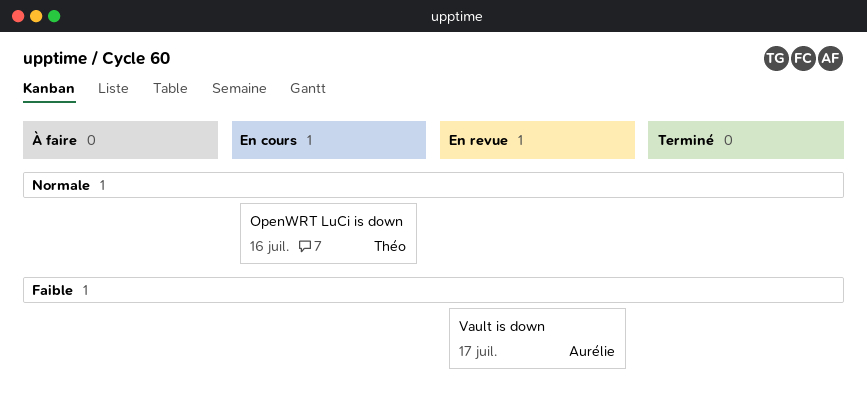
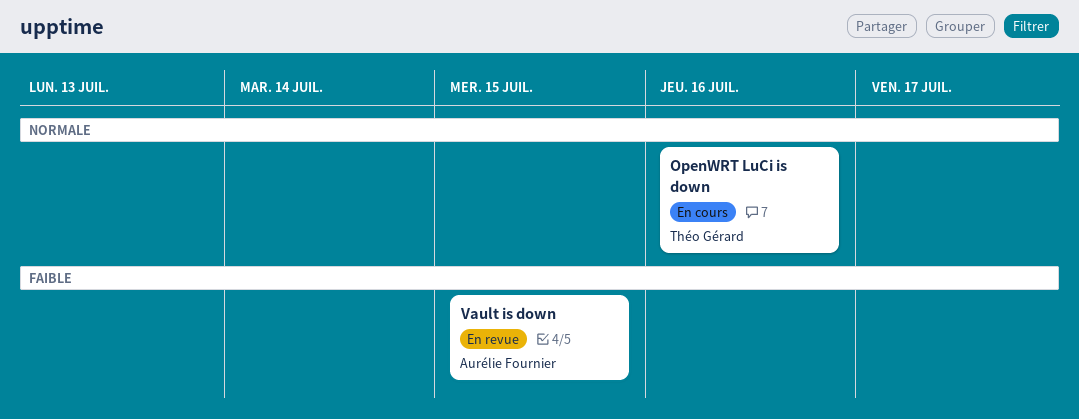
Vault is down, due: Jul 17 -> Jul 15

